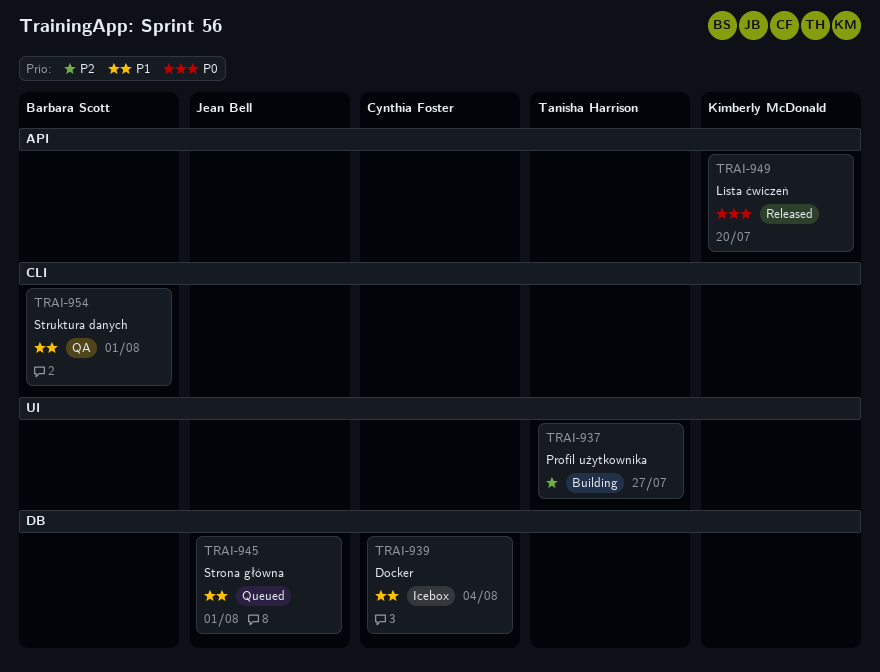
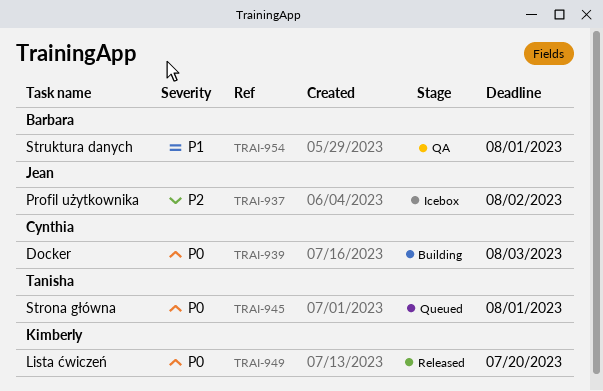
TRAI-937, status: Building -> Icebox
TRAI-937, owner: Tanisha Harrison -> Jean Bell
TRAI-937, due: Jul 27 -> Aug 2
TRAI-939, status: Icebox -> Building
TRAI-939, priority: P1 -> P0
TRAI-939, due: Aug 4 -> Aug 3
TRAI-945, owner: Jean Bell -> Tanisha Harrison
TRAI-945, priority: P1 -> P0

